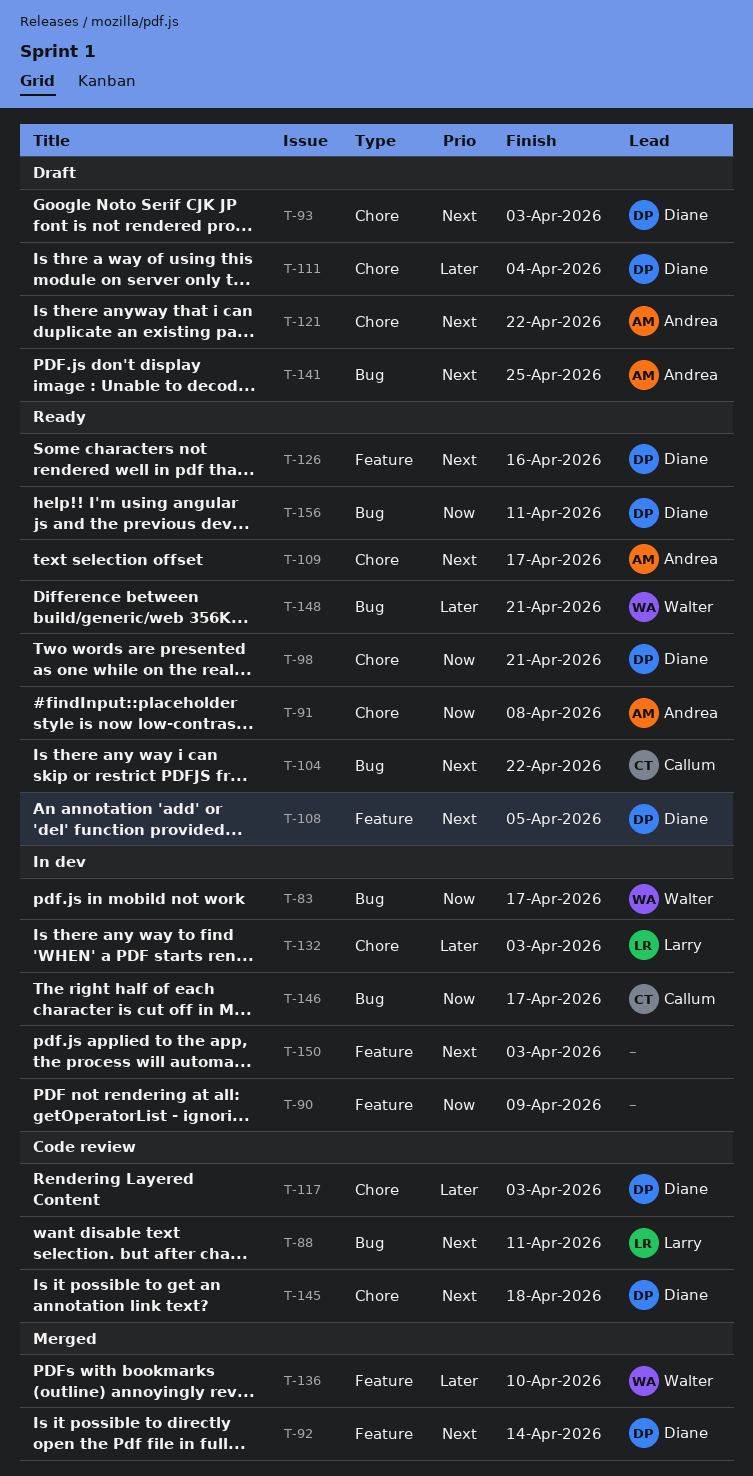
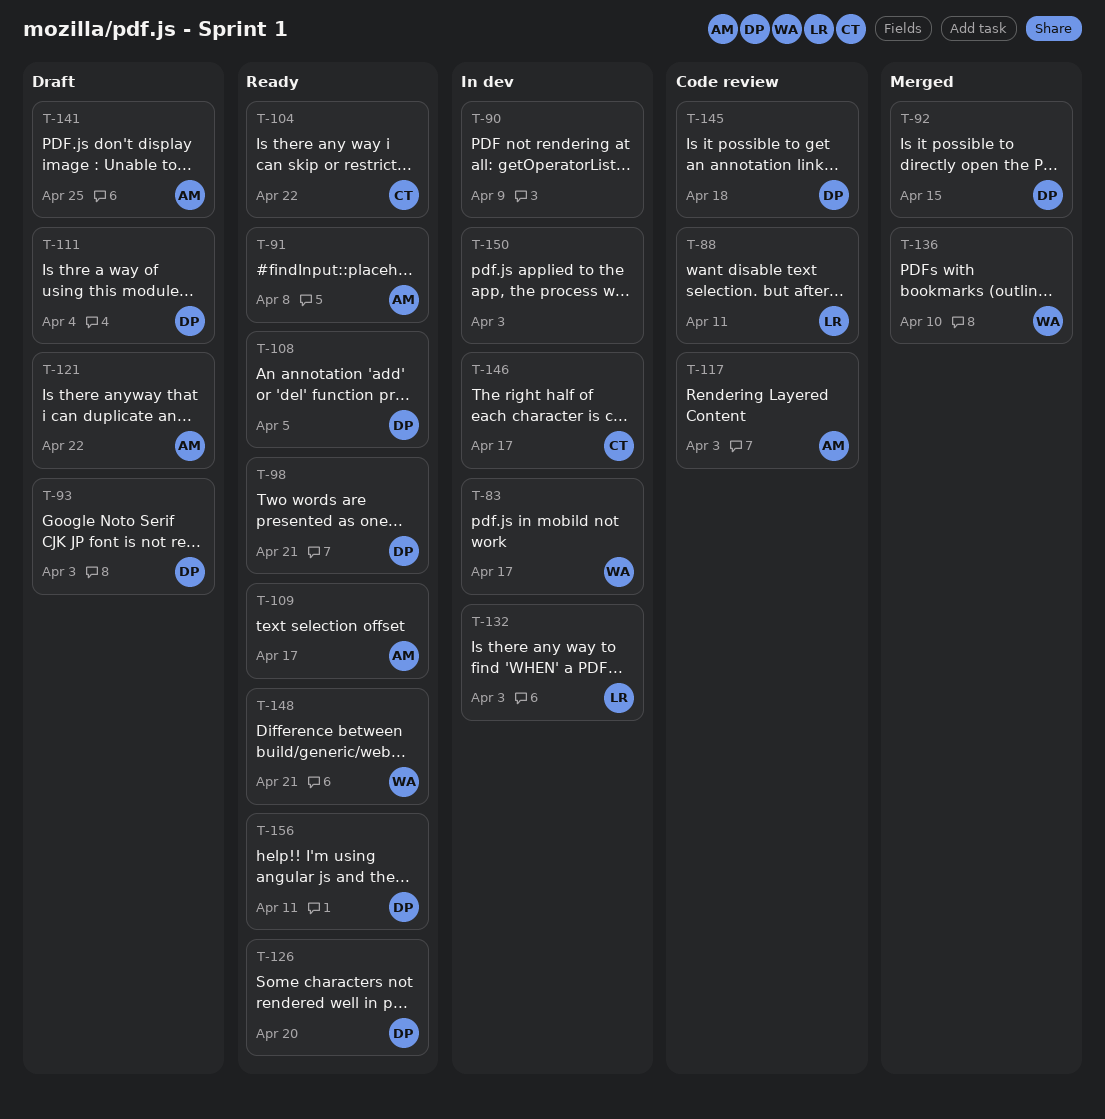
T-92, due: Apr 14 -> Apr 15
T-117, owner: Diane -> Andrea
T-126, due: Apr 16 -> Apr 20

